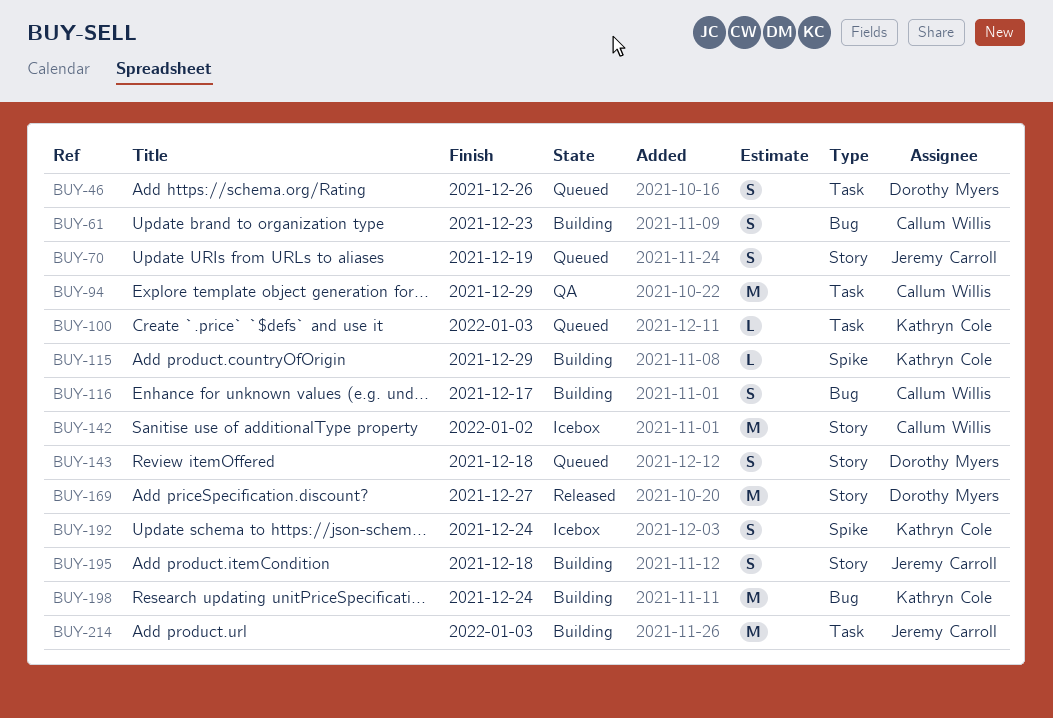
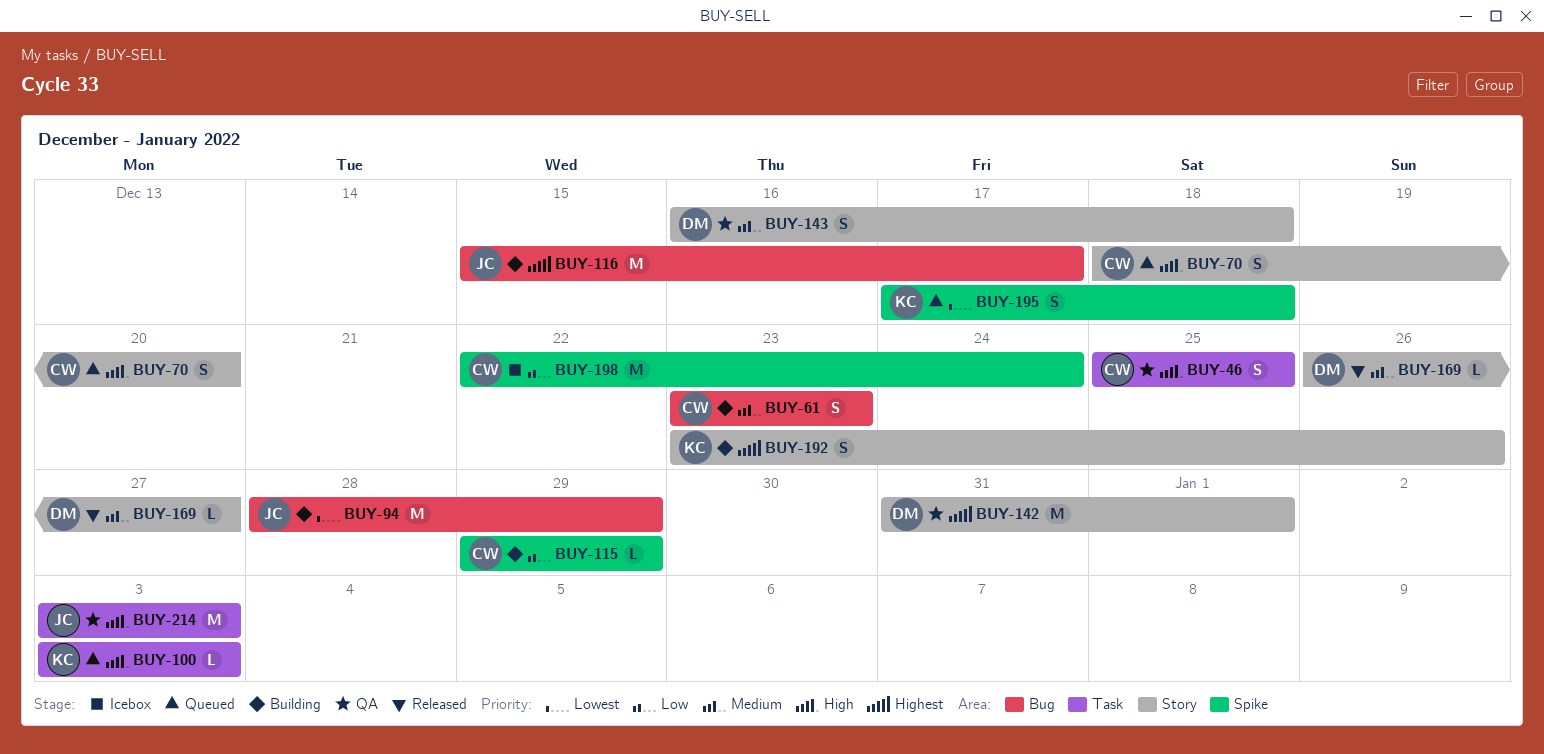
BUY-46, status: Queued -> QA
BUY-46, owner: Dorothy Myers -> Callum Willis
BUY-46, due: Dec 26 -> Dec 25
BUY-70, owner: Jeremy Carroll -> Callum Willis
BUY-70, due: Dec 19 -> Dec 20
BUY-94, status: QA -> Building
BUY-94, owner: Callum Willis -> Jeremy Carroll
BUY-94, label: Task -> Bug
BUY-115, owner: Kathryn Cole -> Callum Willis
BUY-116, owner: Callum Willis -> Jeremy Carroll
BUY-116, estimate: S -> M
BUY-142, status: Icebox -> QA
BUY-142, owner: Callum Willis -> Dorothy Myers
BUY-142, due: Jan 2 -> Jan 1
BUY-143, status: Queued -> QA
BUY-169, estimate: M -> L
BUY-192, status: Icebox -> Building
BUY-192, label: Spike -> Story
BUY-192, due: Dec 24 -> Dec 26
BUY-195, status: Building -> Queued
BUY-195, owner: Jeremy Carroll -> Kathryn Cole
BUY-195, label: Story -> Spike
BUY-198, status: Building -> Icebox
BUY-198, owner: Kathryn Cole -> Callum Willis
BUY-198, label: Bug -> Spike
BUY-214, status: Building -> QA

